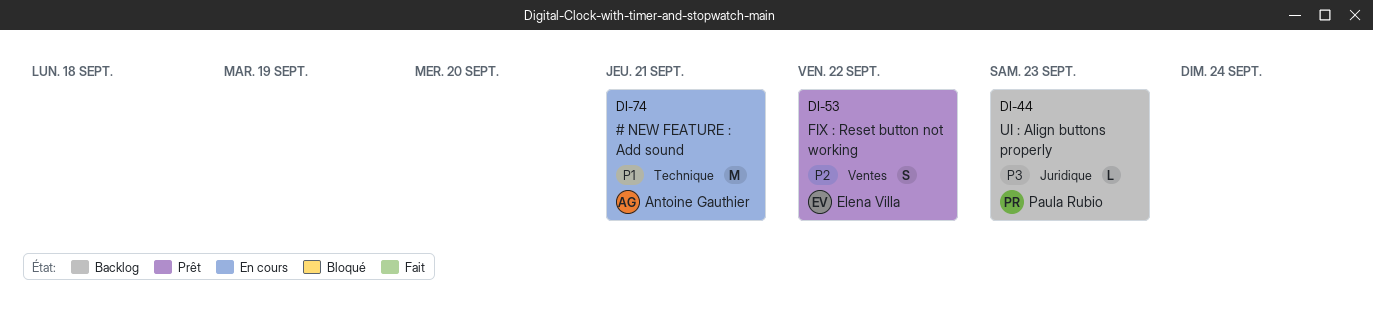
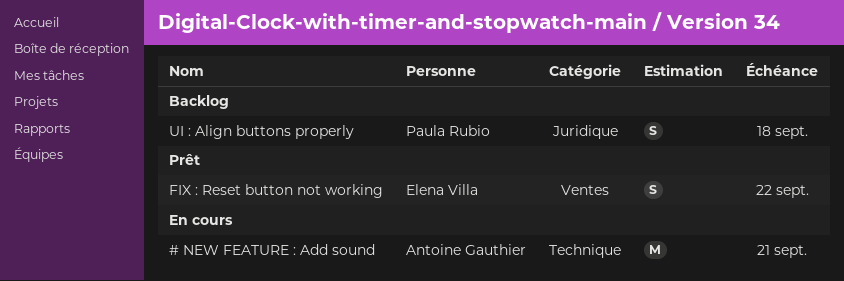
UI : Align buttons properly, estimate: L -> S
UI : Align buttons properly, due: Sep 23 -> Sep 18

